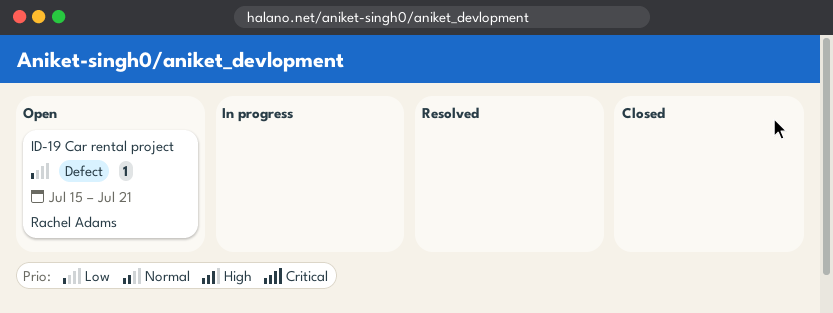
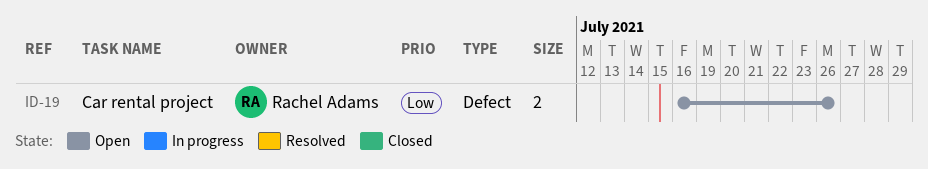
ID-19, estimate: 1 -> 2
ID-19, start: Jul 15 -> Jul 16
ID-19, due: Jul 21 -> Jul 26

